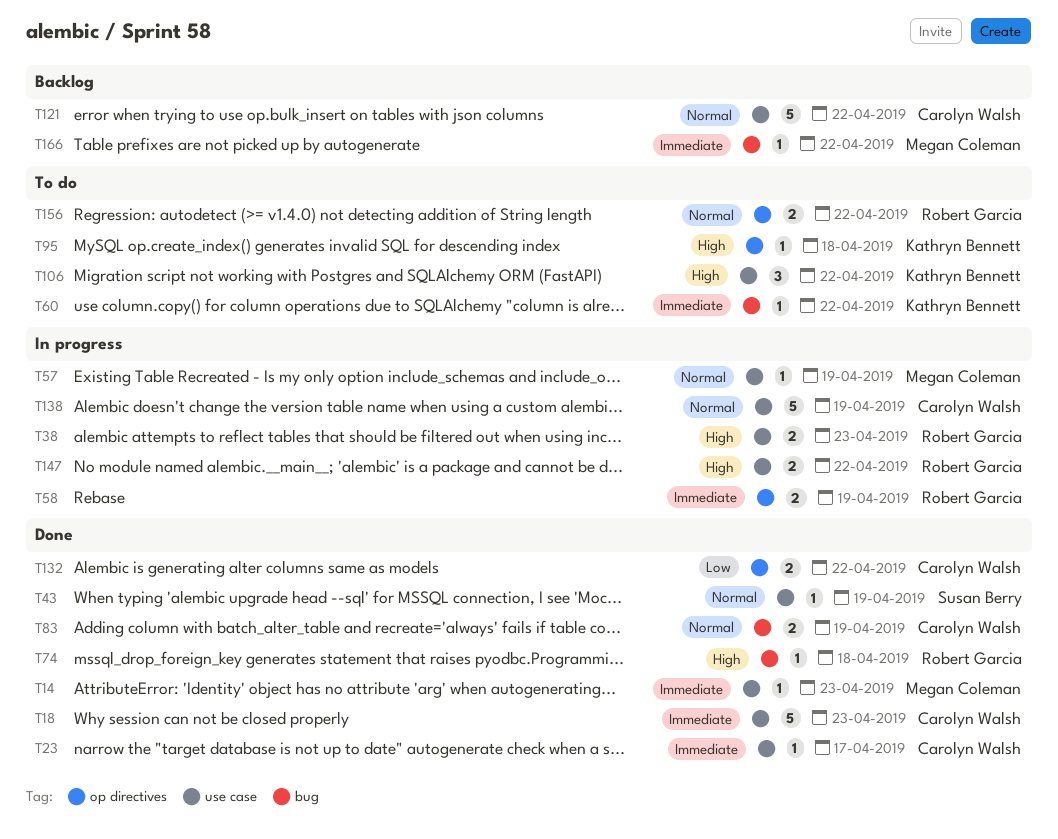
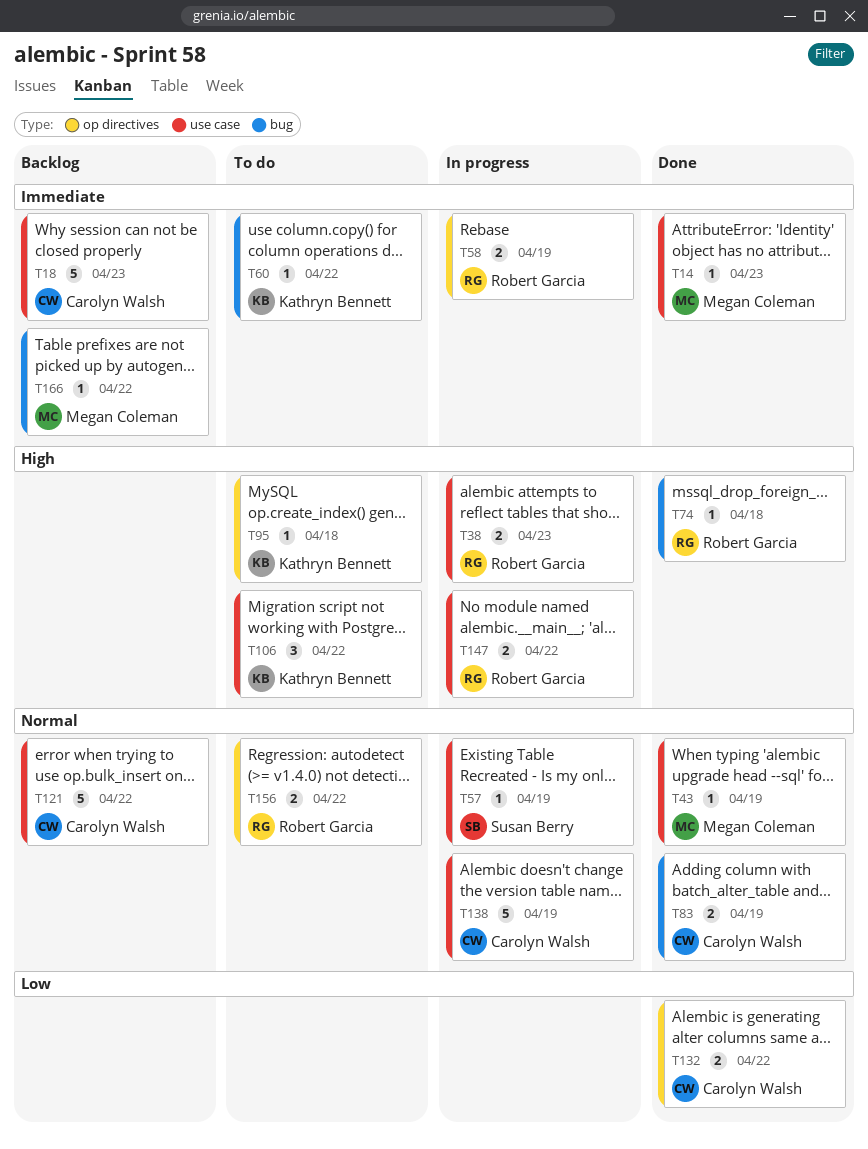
T18, status: Done -> Backlog
T23: present -> none
T43, owner: Susan Berry -> Megan Coleman
T57, owner: Megan Coleman -> Susan Berry

